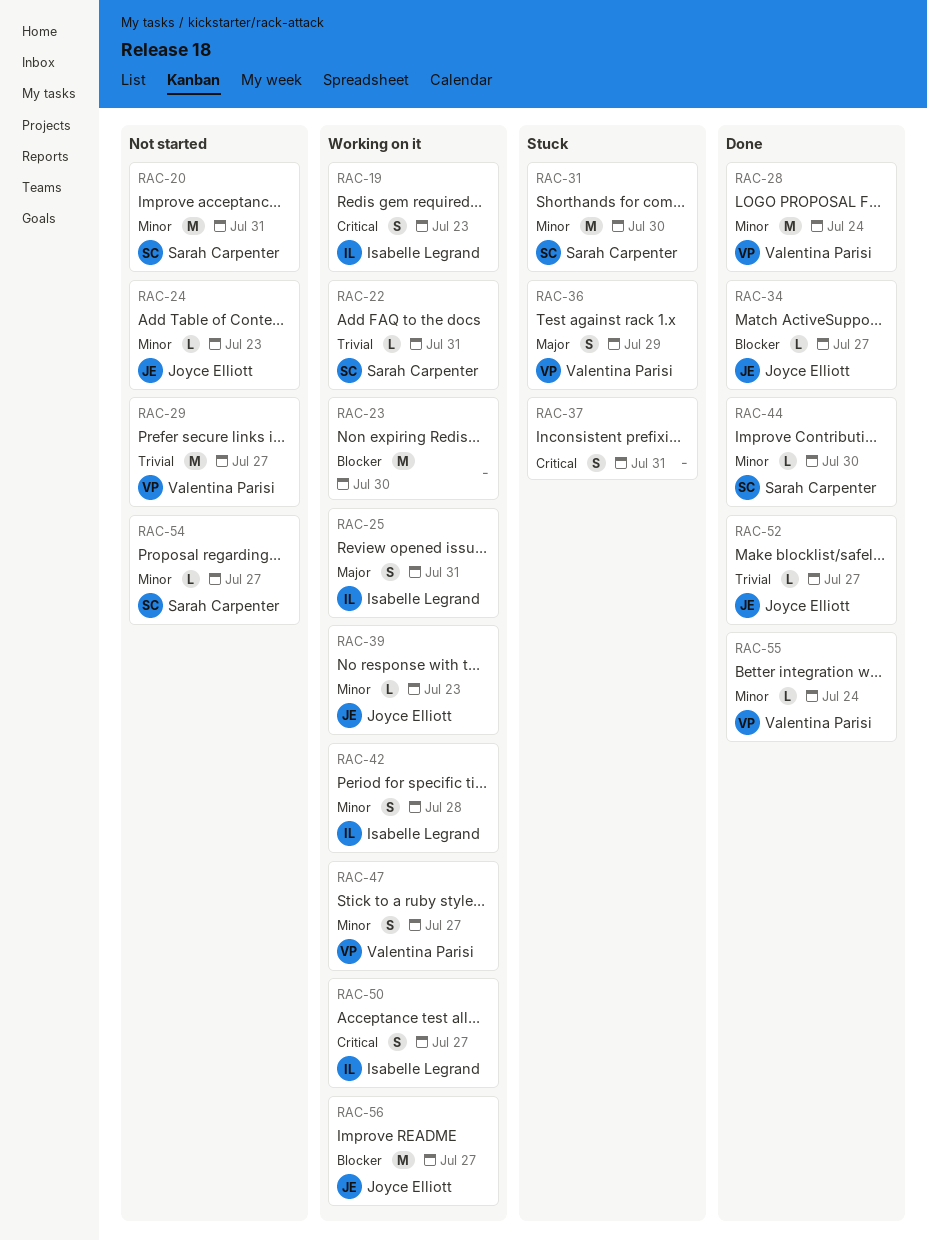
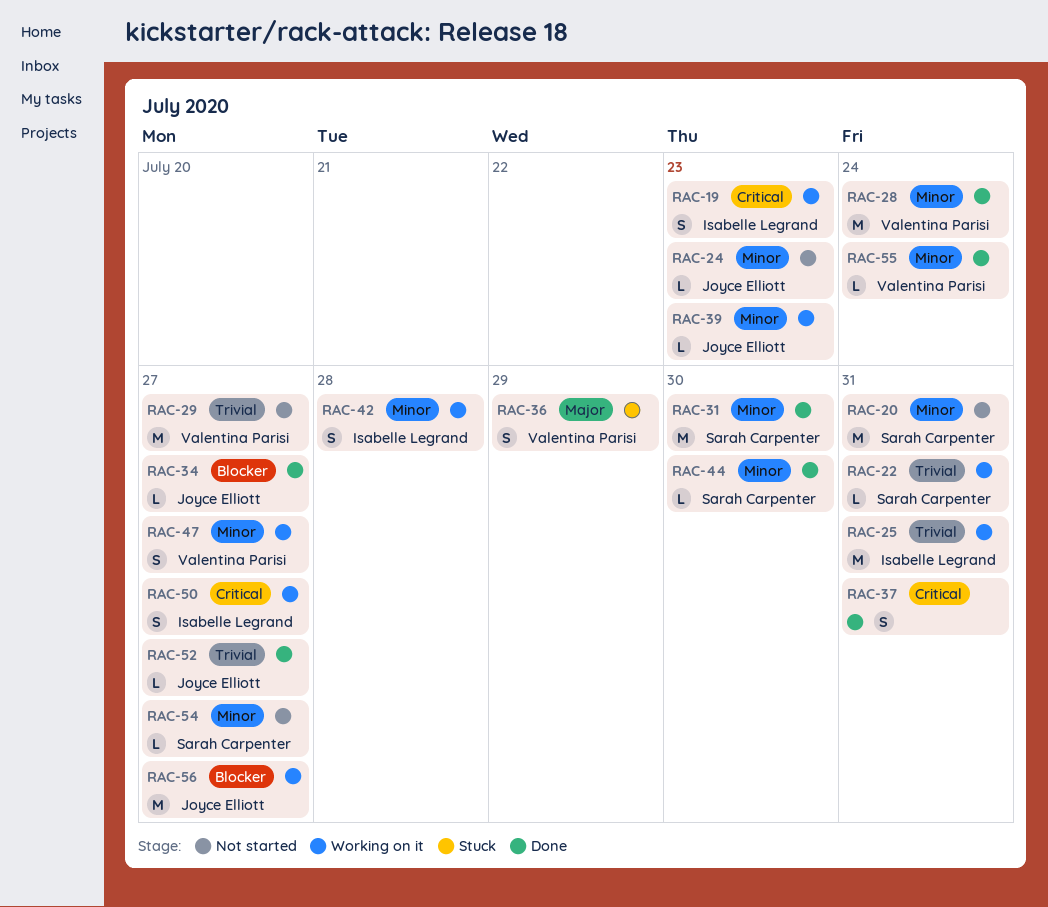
RAC-23: present -> none
RAC-25, priority: Major -> Trivial
RAC-25, estimate: S -> M
RAC-31, status: Stuck -> Done
RAC-37, status: Stuck -> Done

